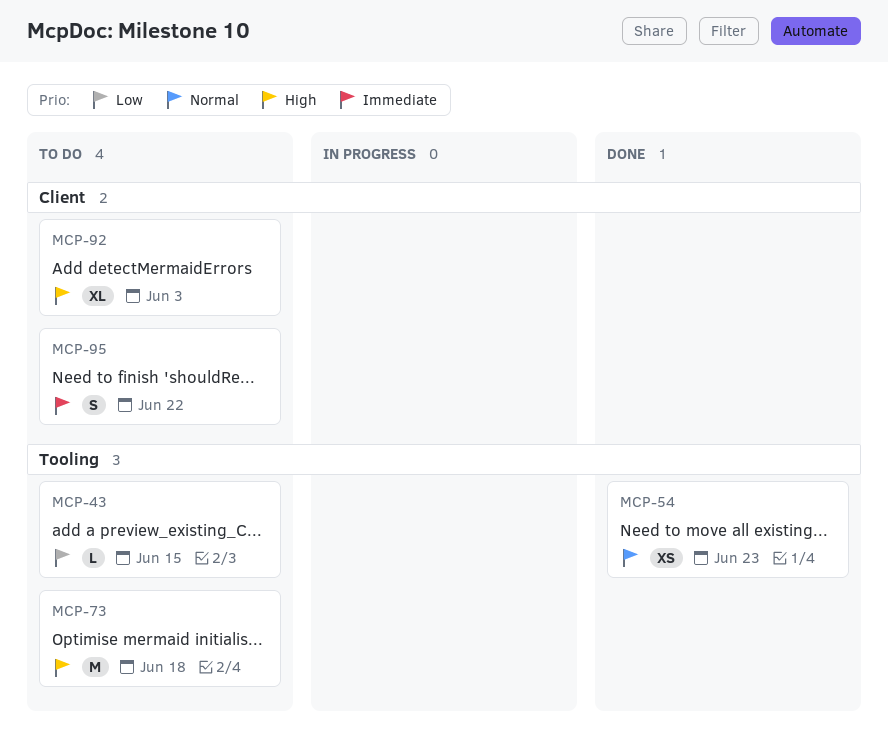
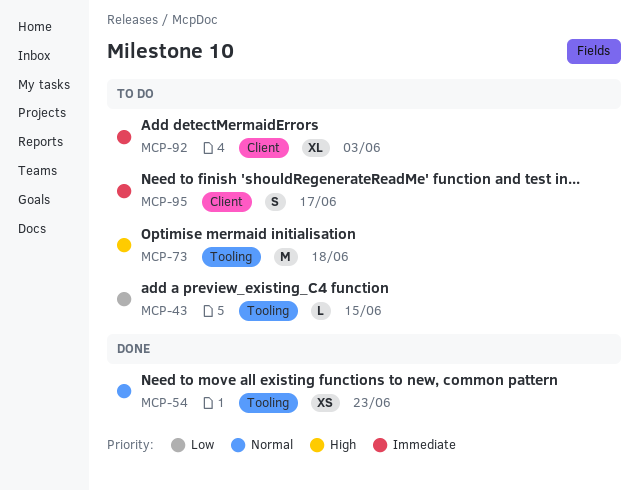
MCP-92, priority: High -> Immediate
MCP-95, due: Jun 22 -> Jun 17

